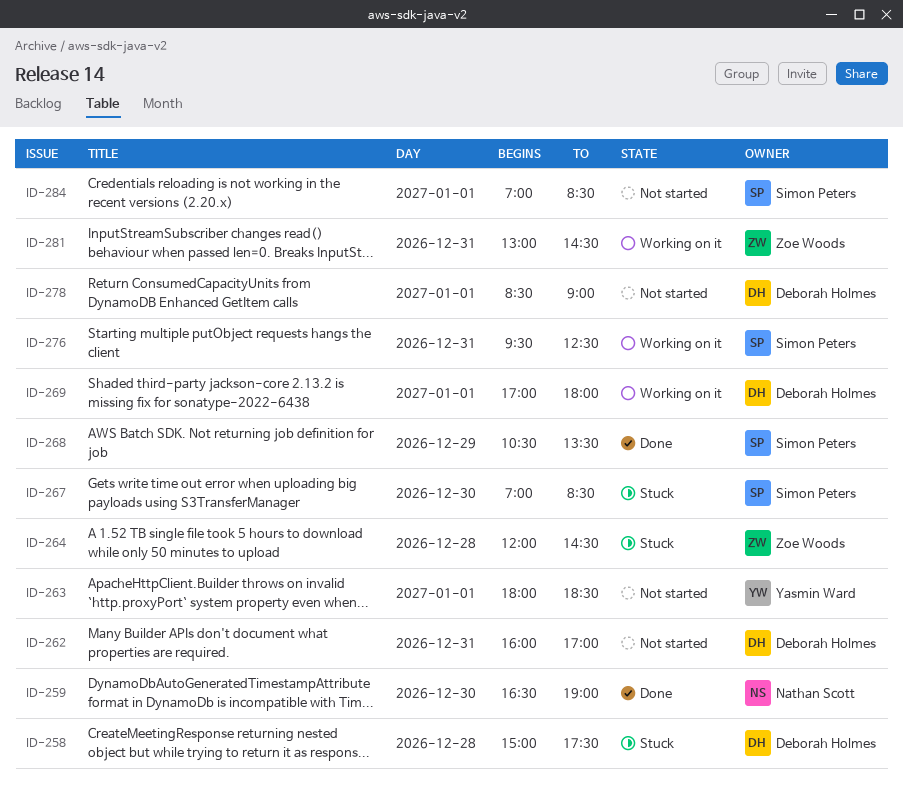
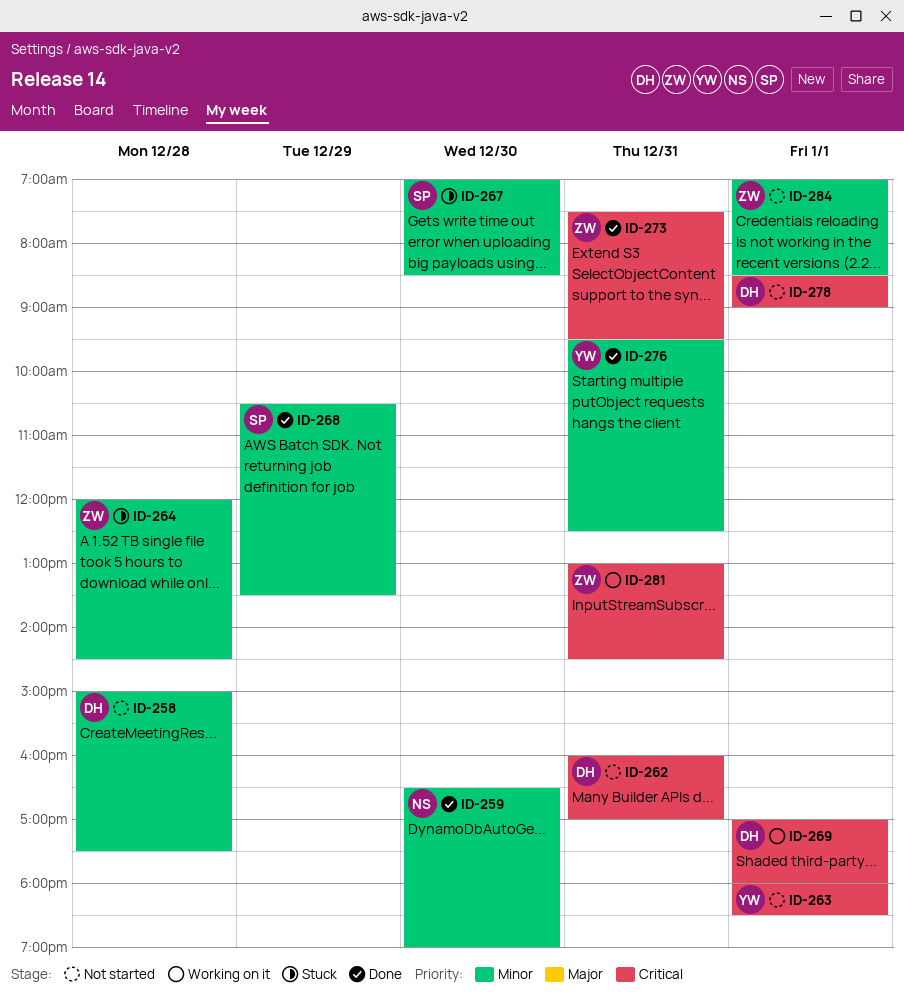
ID-258, status: Stuck -> Not started
ID-273: none -> present
ID-276, status: Working on it -> Done
ID-276, owner: Simon Peters -> Yasmin Ward
ID-284, owner: Simon Peters -> Zoe Woods

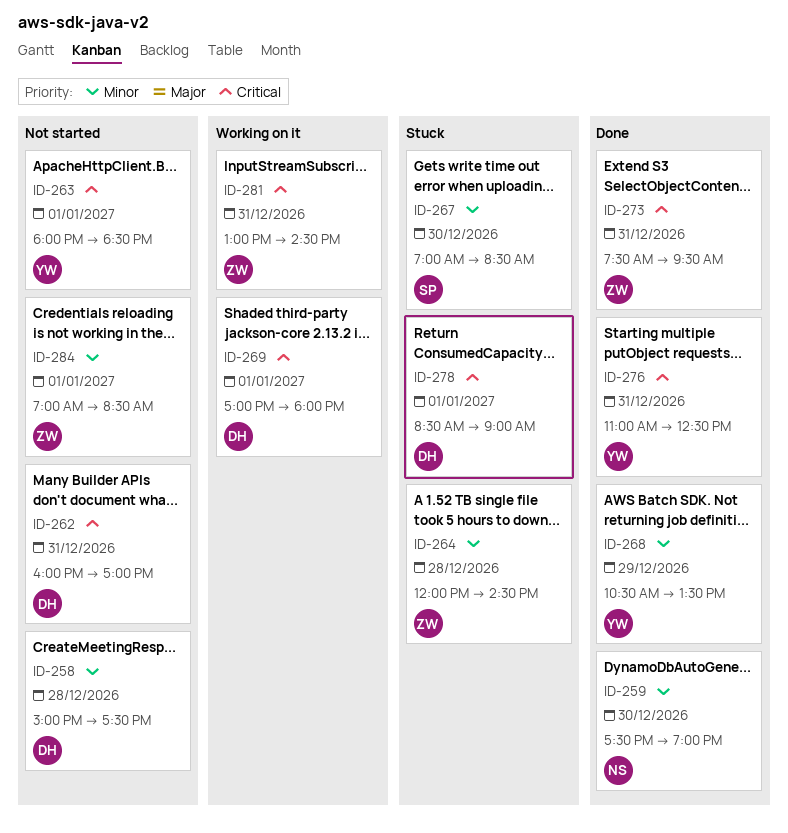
ID-259, begins: 16:30 -> 17:30
ID-268, owner: SP -> YW
ID-276, priority: Minor -> Critical
ID-276, begins: 09:30 -> 11:00
ID-278, status: Not started -> Stuck

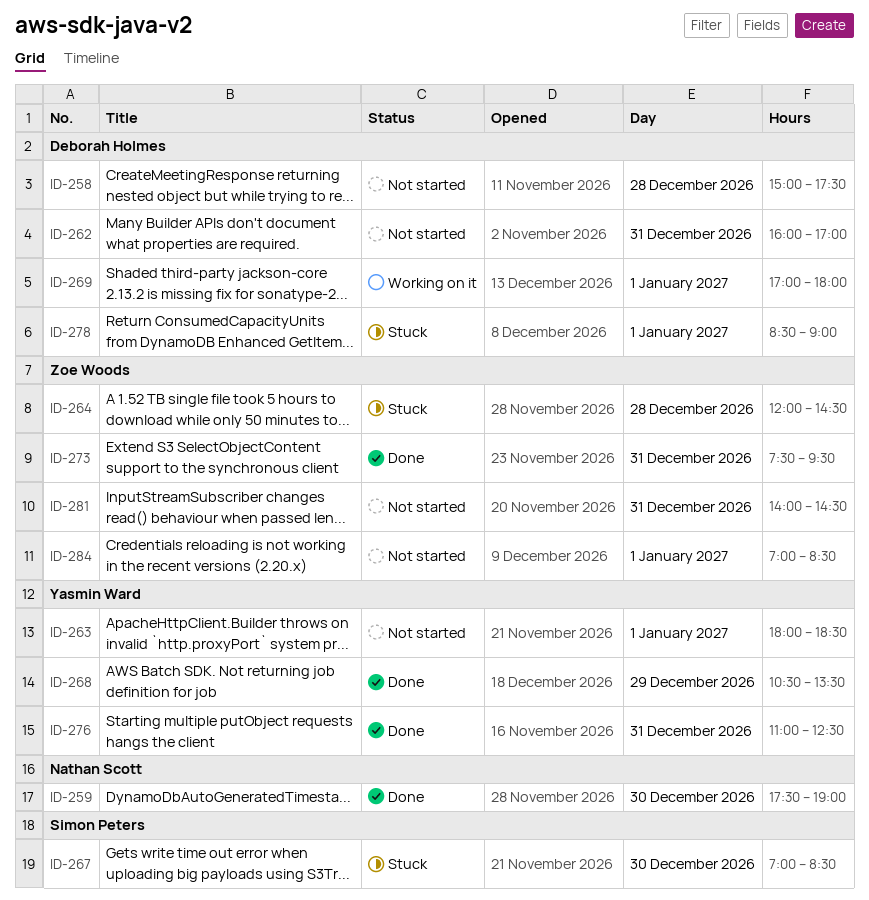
ID-281, status: Working on it -> Not started
ID-281, begins: 13:00 -> 14:00

